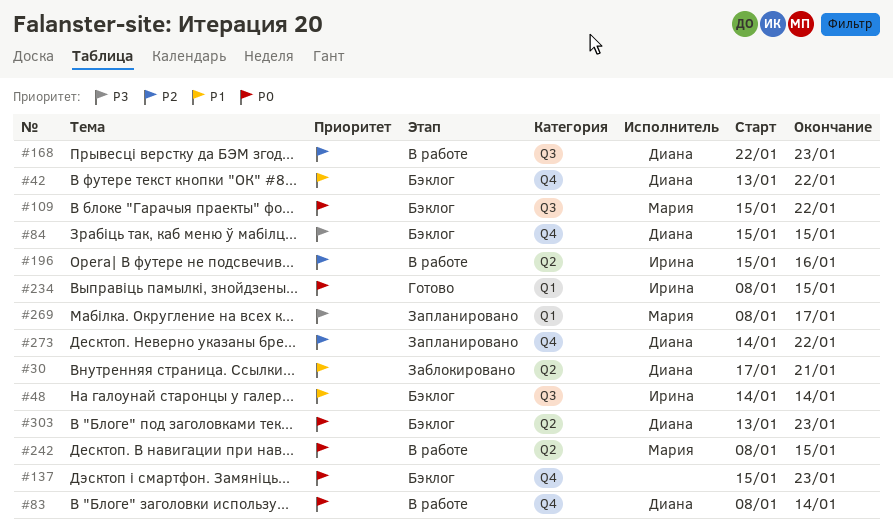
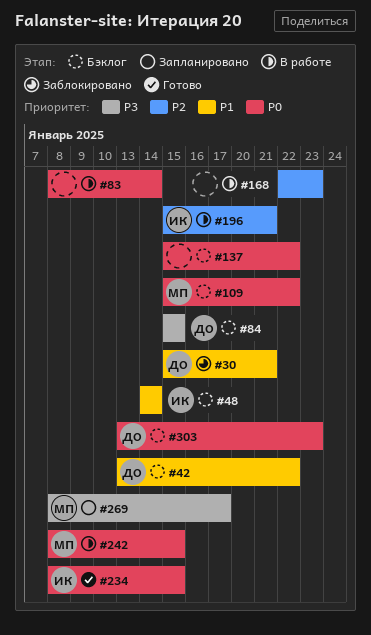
#30, start: Jan 17 -> Jan 15
#83, owner: Диана -> none
#137, due: Jan 23 -> Jan 22
#168, owner: Диана -> none
#196, due: Jan 16 -> Jan 21
#273: present -> none

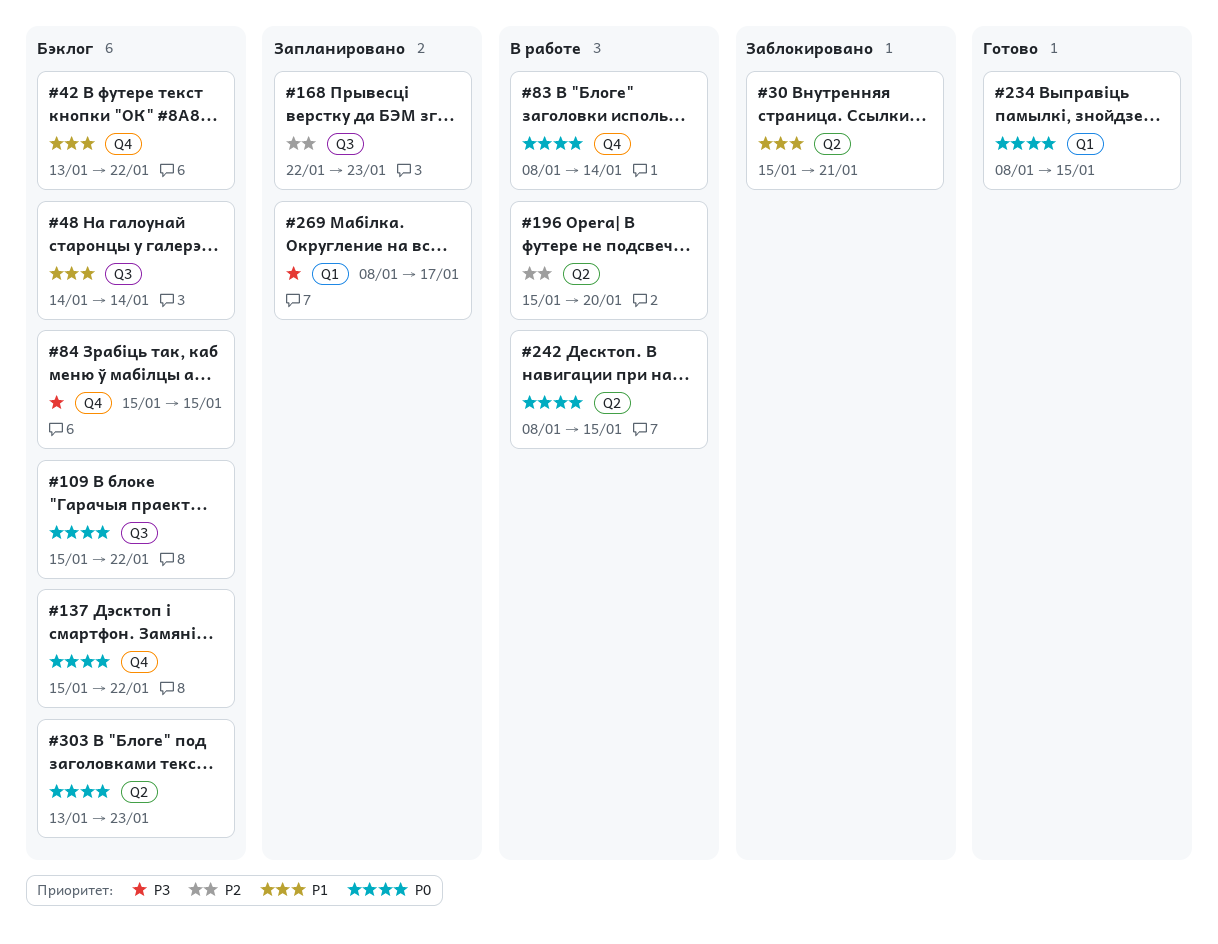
#168, status: В работе -> Запланировано
#196, due: Jan 21 -> Jan 20

